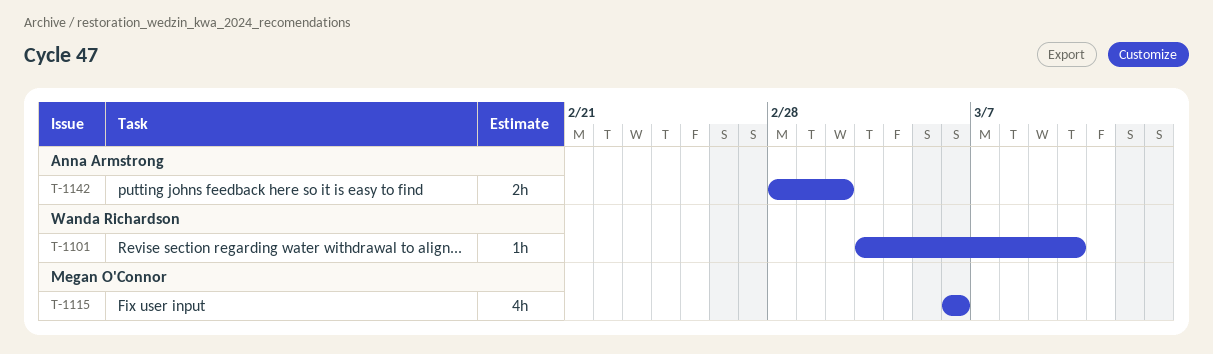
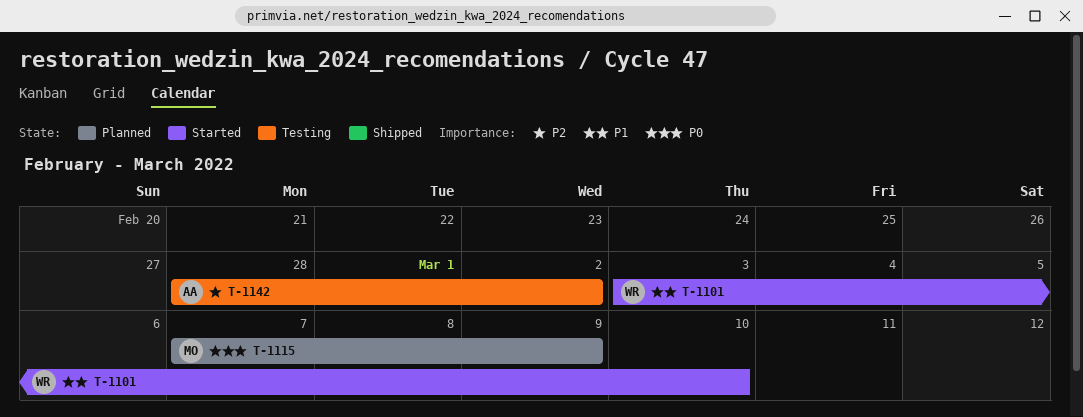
T-1115, start: Mar 6 -> Mar 7
T-1115, due: Mar 6 -> Mar 9

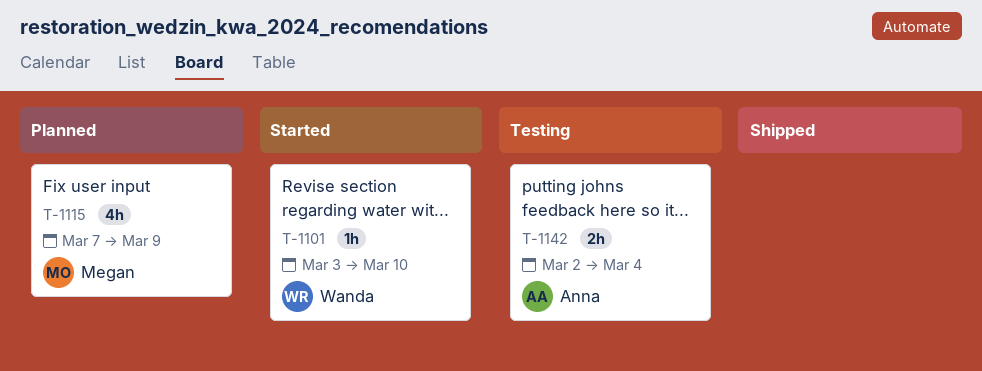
T-1142, start: Feb 28 -> Mar 2
T-1142, due: Mar 2 -> Mar 4

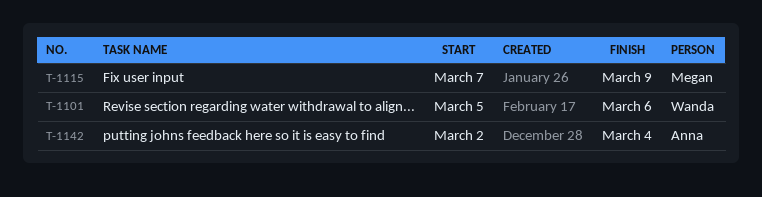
T-1101, start: Mar 3 -> Mar 5
T-1101, due: Mar 10 -> Mar 6

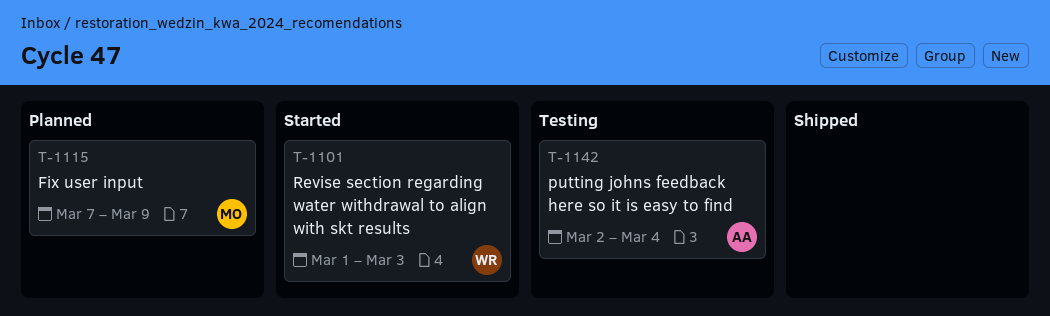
T-1101, start: Mar 5 -> Mar 1
T-1101, due: Mar 6 -> Mar 3

